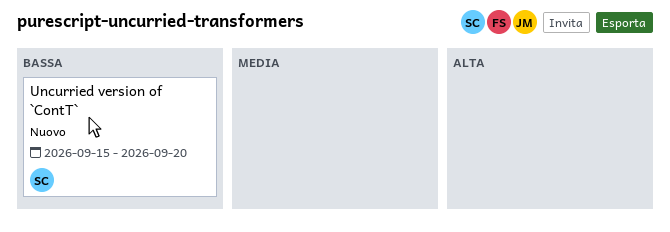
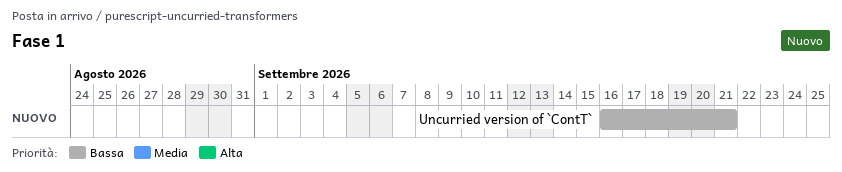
Uncurried version of `ContT`, start: Sep 15 -> Sep 16
Uncurried version of `ContT`, due: Sep 20 -> Sep 21

